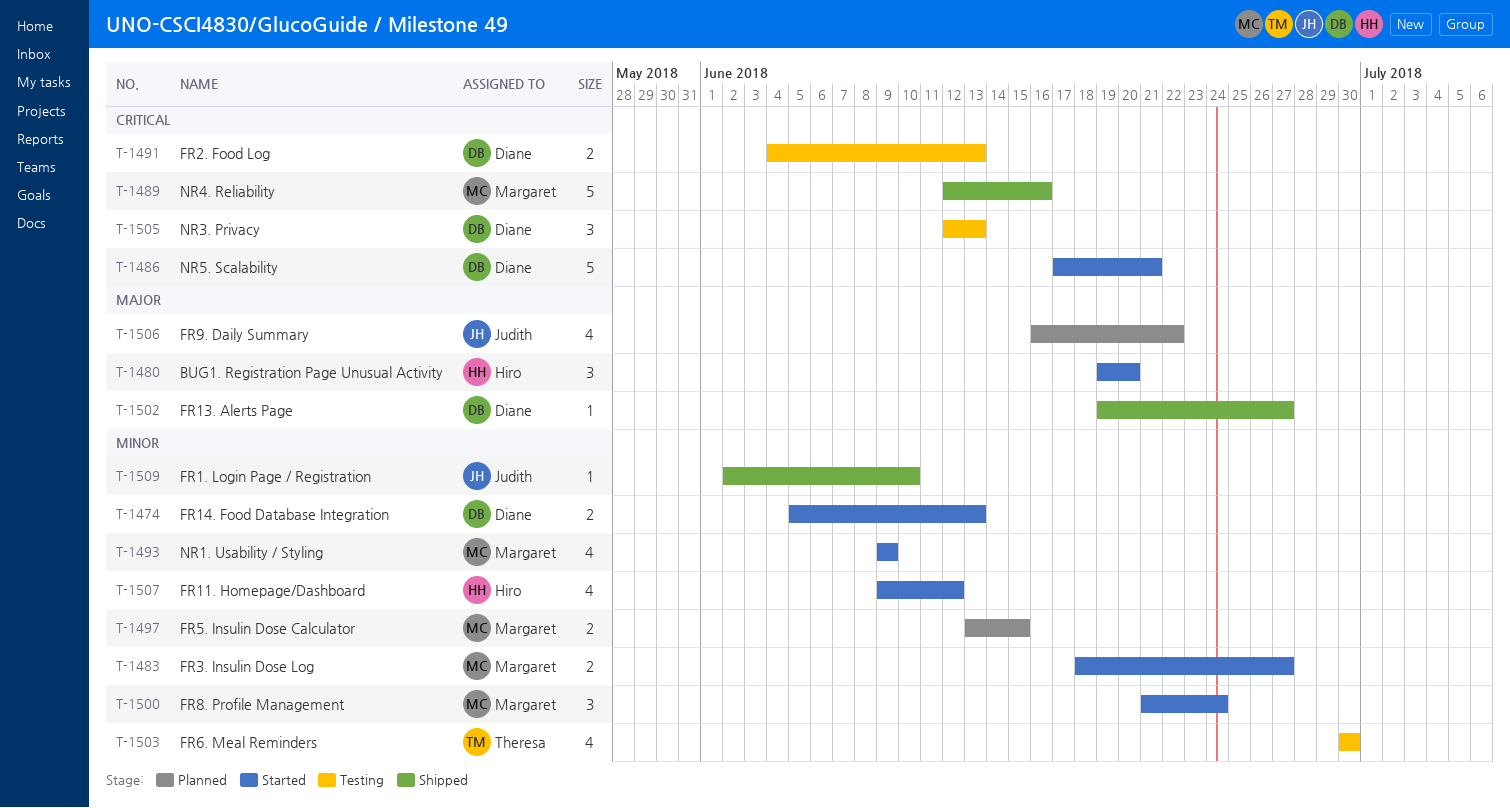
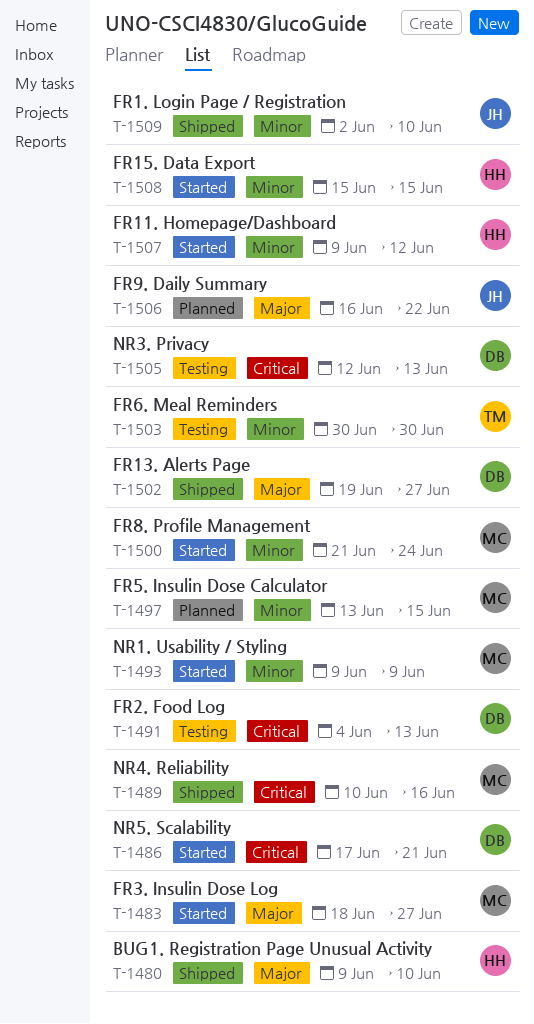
T-1474: present -> none
T-1480, status: Started -> Shipped
T-1480, start: Jun 19 -> Jun 9
T-1480, due: Jun 20 -> Jun 10
T-1483, priority: Minor -> Major
T-1489, start: Jun 12 -> Jun 10
T-1508: none -> present

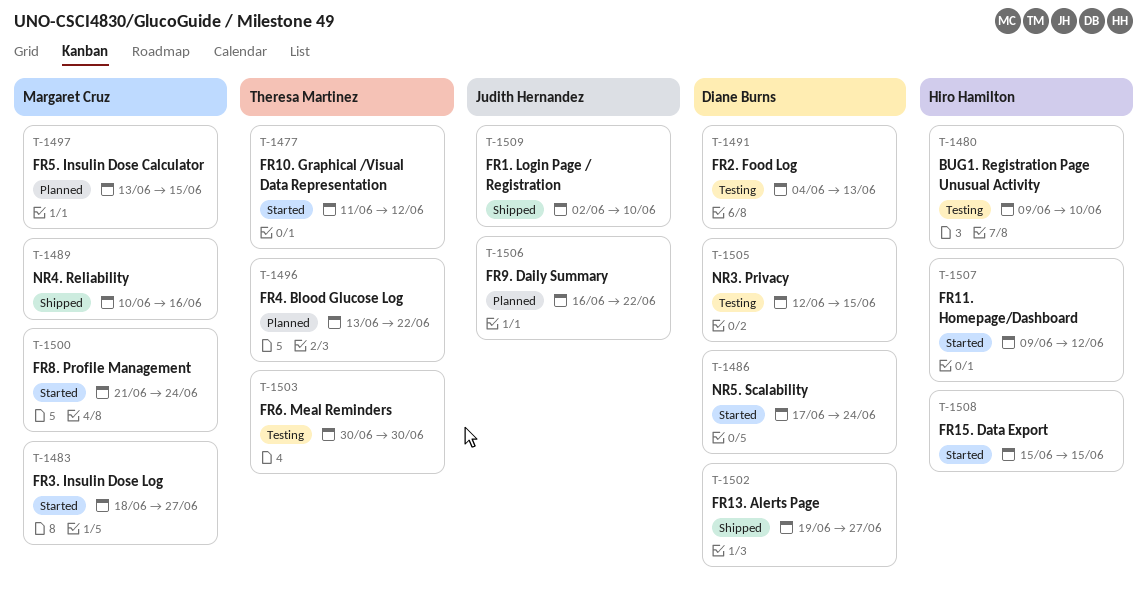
T-1477: none -> present
T-1480, status: Shipped -> Testing
T-1486, due: Jun 21 -> Jun 24
T-1493: present -> none
T-1496: none -> present
T-1505, due: Jun 13 -> Jun 15

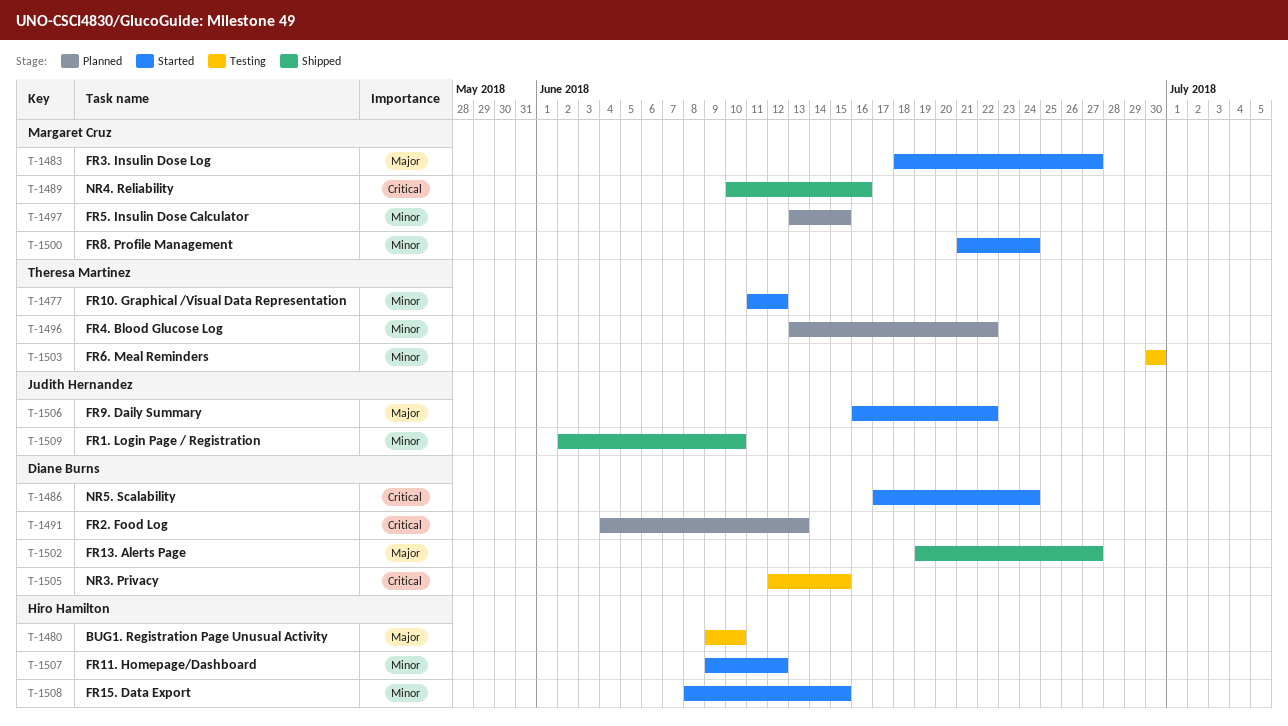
T-1491, status: Testing -> Planned
T-1506, status: Planned -> Started
T-1508, start: Jun 15 -> Jun 8

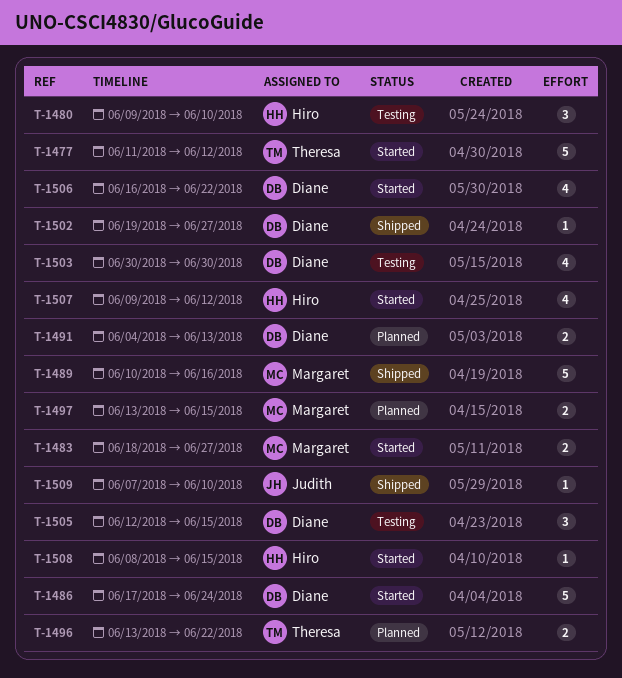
T-1500: present -> none
T-1503, owner: Theresa Martinez -> Diane Burns
T-1506, owner: Judith Hernandez -> Diane Burns
T-1509, start: Jun 2 -> Jun 7

